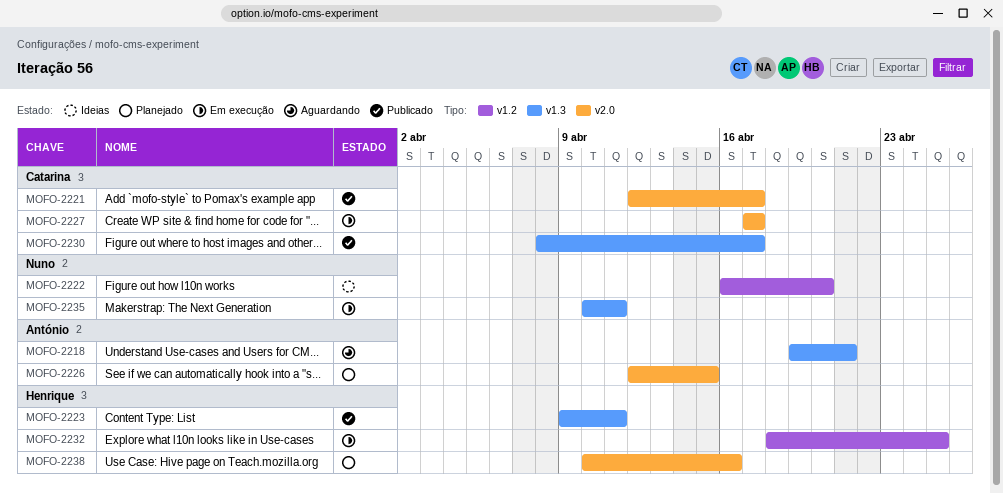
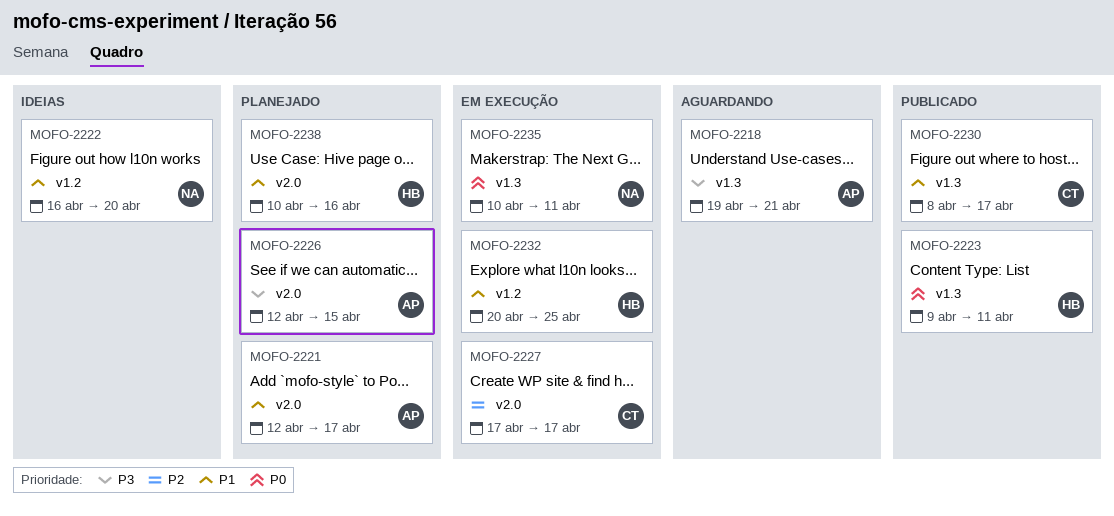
MOFO-2221, status: Publicado -> Planejado
MOFO-2221, owner: Catarina -> António
MOFO-2232, start: Apr 18 -> Apr 20

